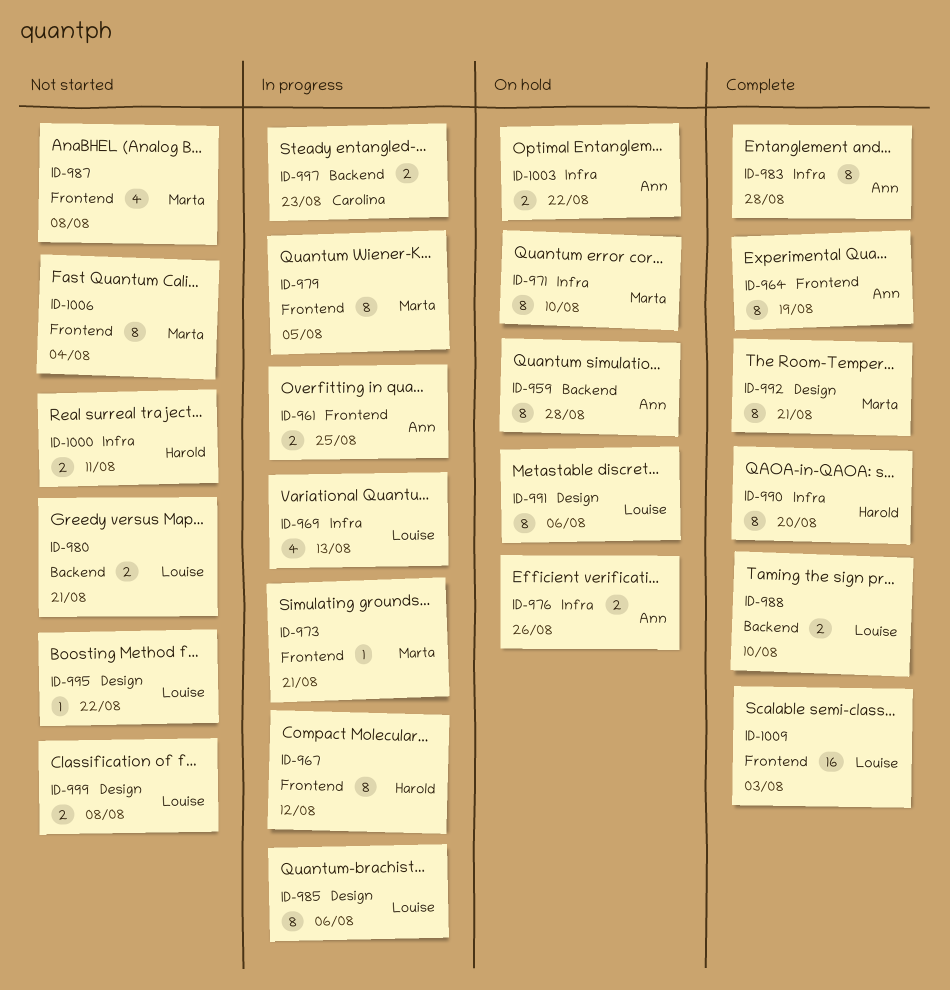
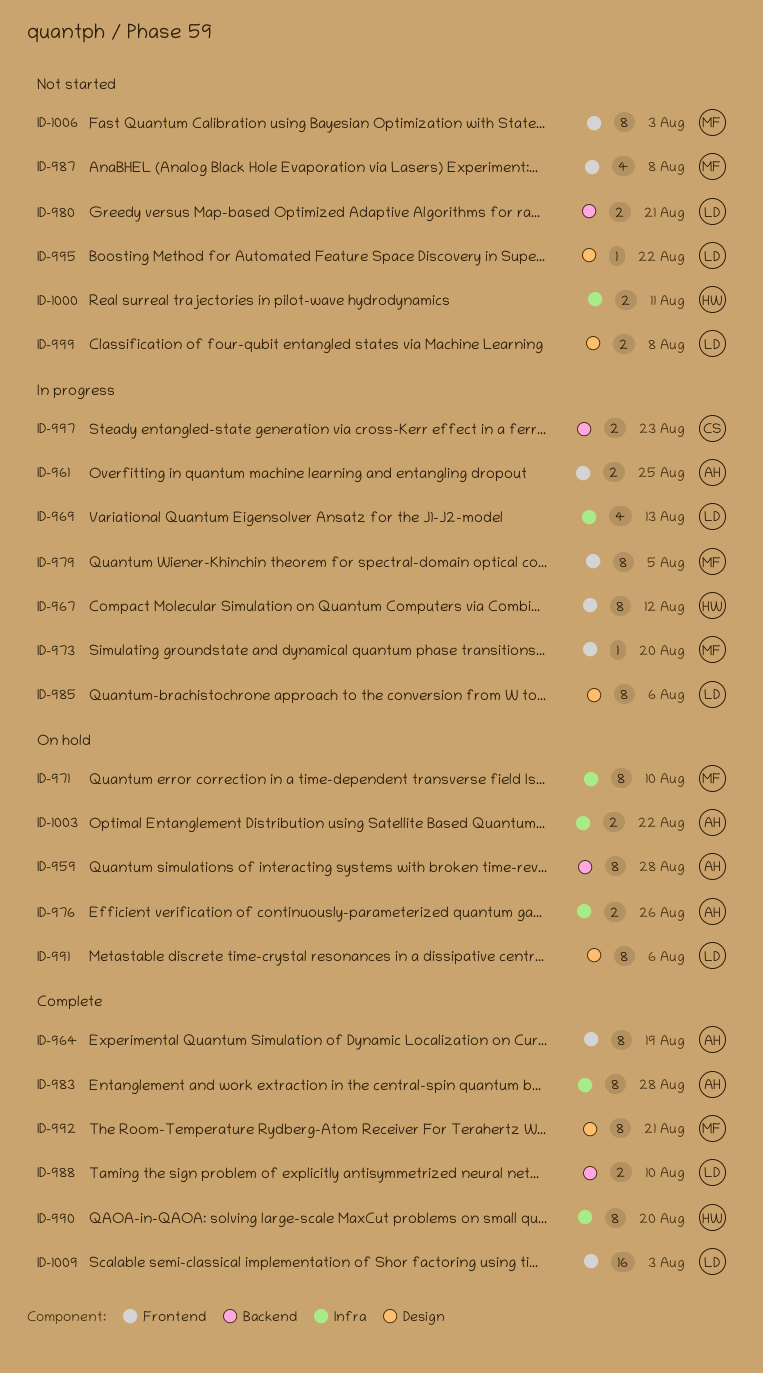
ID-973, due: Aug 21 -> Aug 20
ID-1006, due: Aug 4 -> Aug 3

